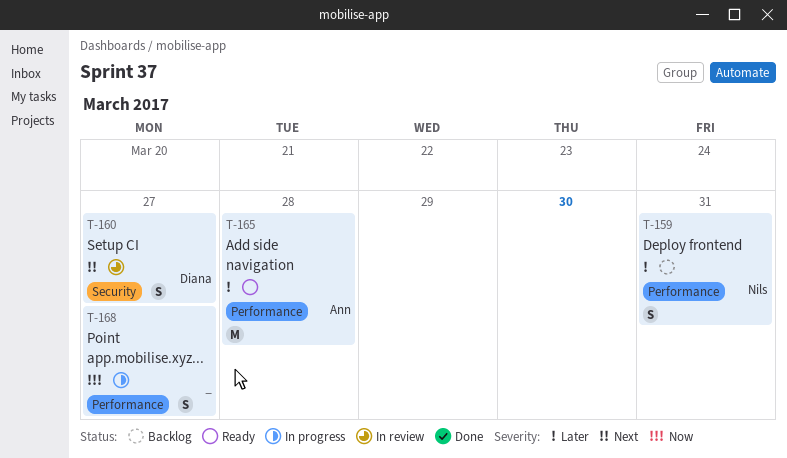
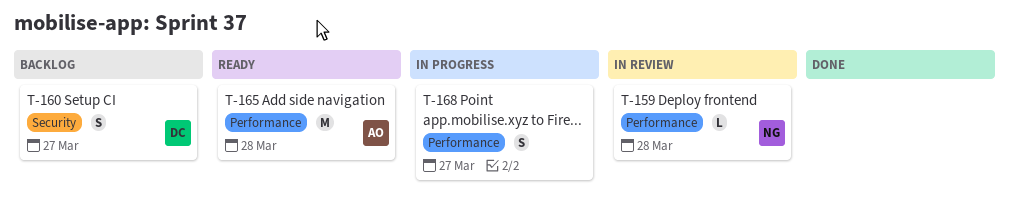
T-159, status: Backlog -> In review
T-159, estimate: S -> L
T-159, due: Mar 31 -> Mar 28
T-160, status: In review -> Backlog

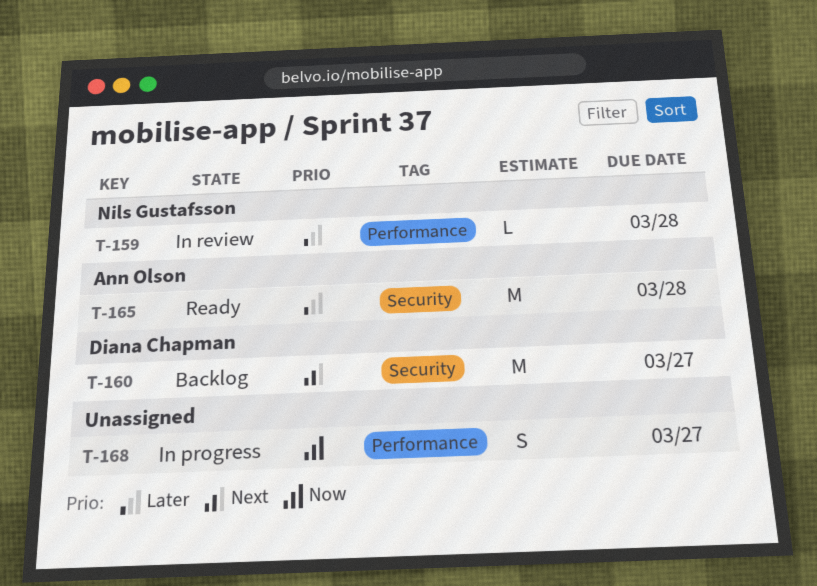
T-160, estimate: S -> M
T-165, label: Performance -> Security

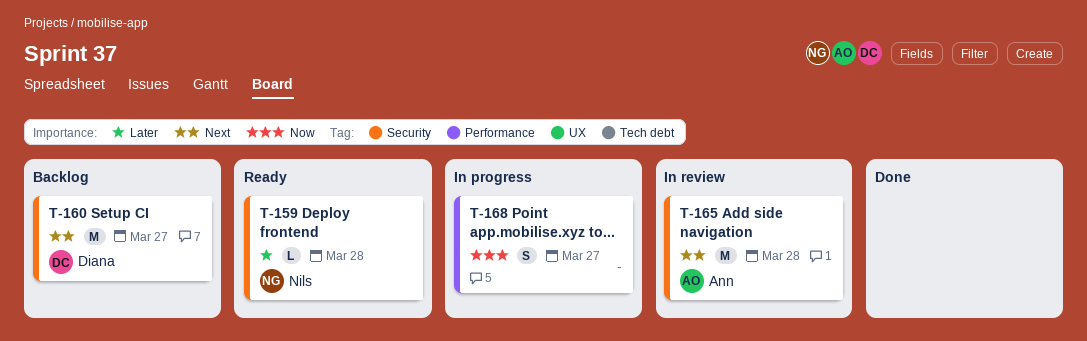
T-159, status: In review -> Ready
T-159, label: Performance -> Security
T-165, status: Ready -> In review
T-165, priority: Later -> Next

